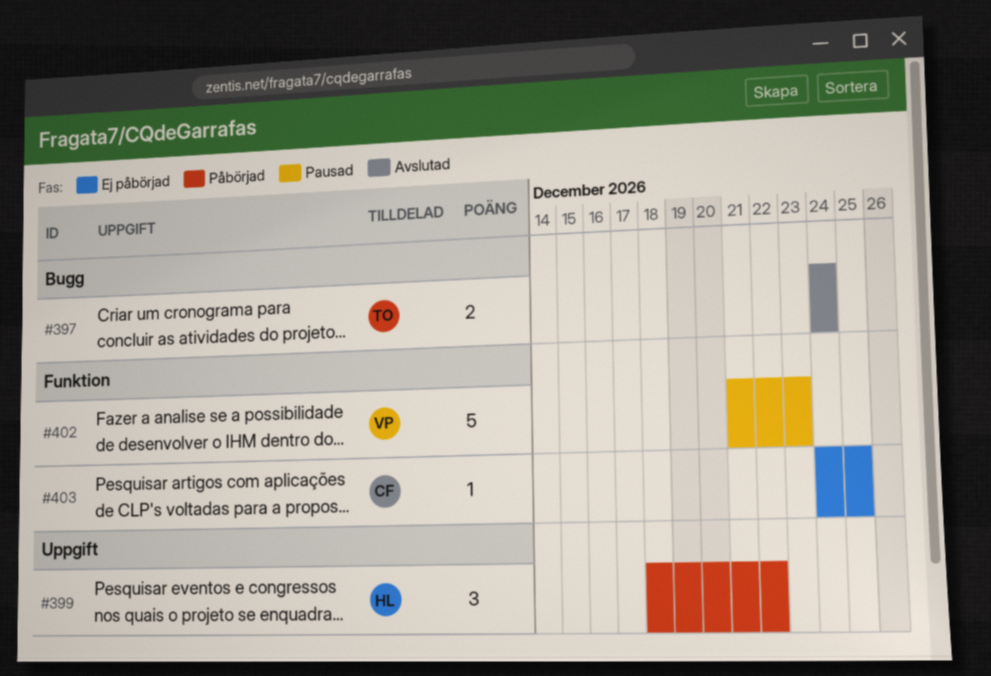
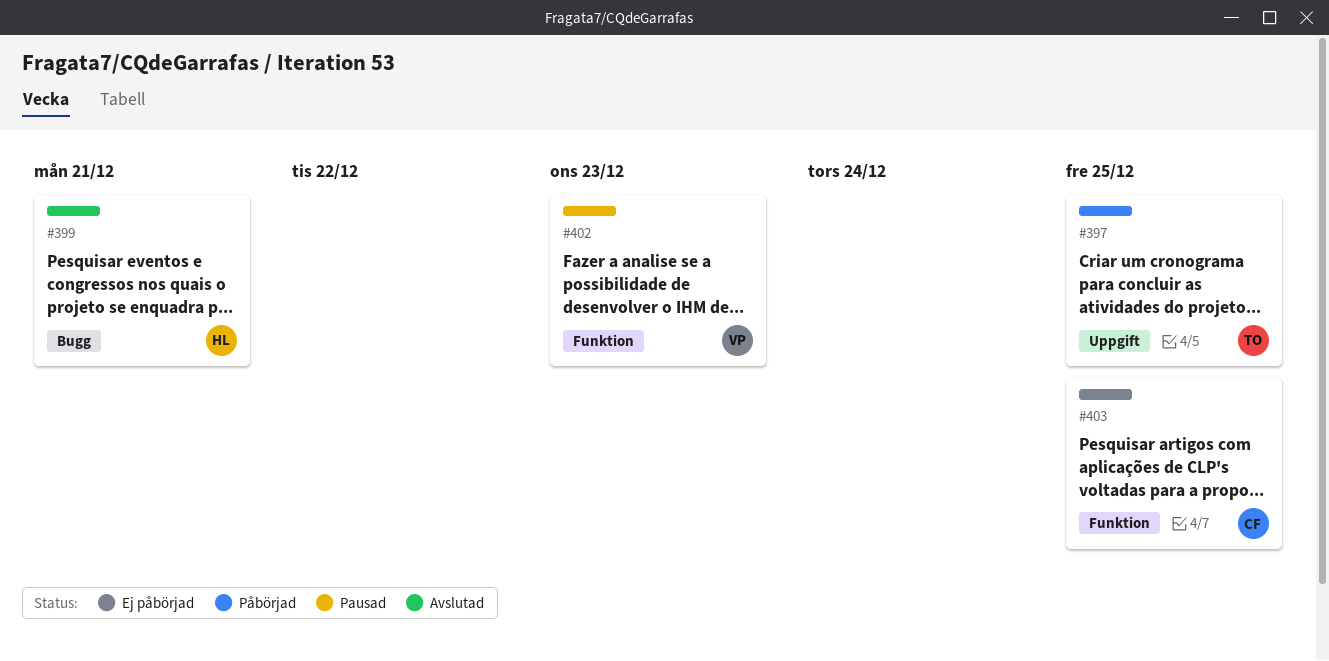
#397, status: Avslutad -> Påbörjad
#397, label: Bugg -> Uppgift
#397, due: Dec 24 -> Dec 25
#399, status: Påbörjad -> Avslutad
#399, label: Uppgift -> Bugg
#399, due: Dec 22 -> Dec 21

